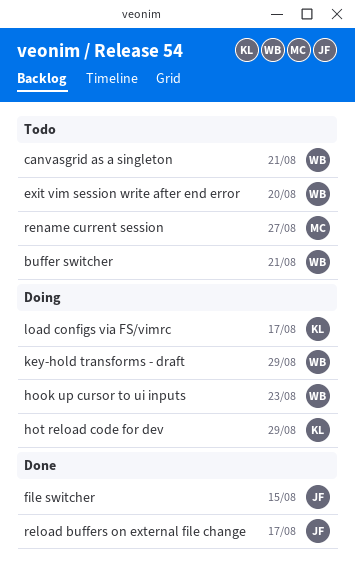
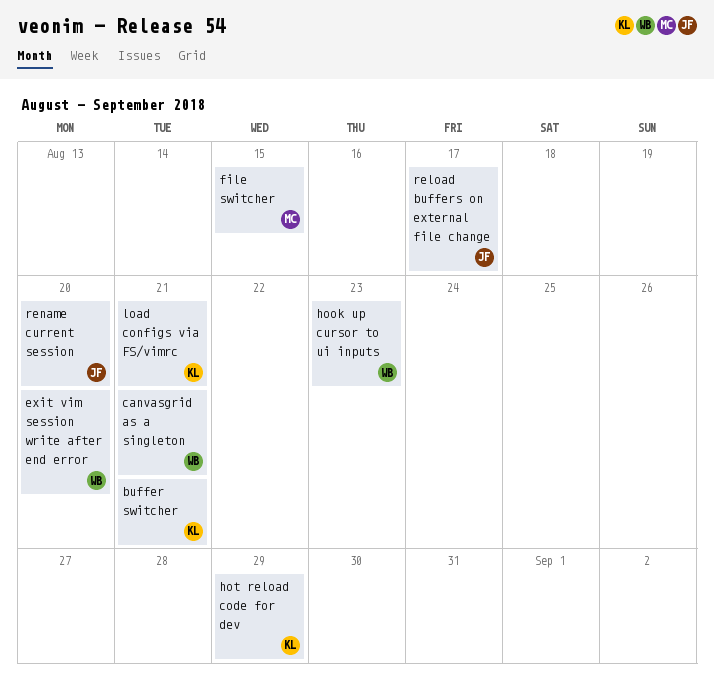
buffer switcher, owner: WB -> KL
file switcher, owner: JF -> MC
key-hold transforms - draft: present -> none
load configs via FS/vimrc, due: Aug 17 -> Aug 21
rename current session, owner: MC -> JF
rename current session, due: Aug 27 -> Aug 20

